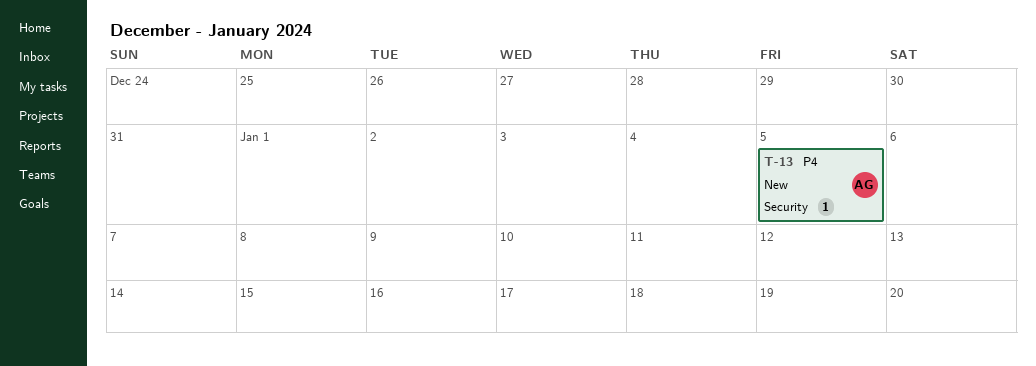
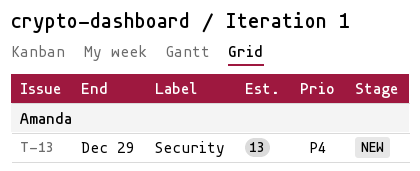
T-13, estimate: 1 -> 13
T-13, due: Jan 5 -> Dec 29

